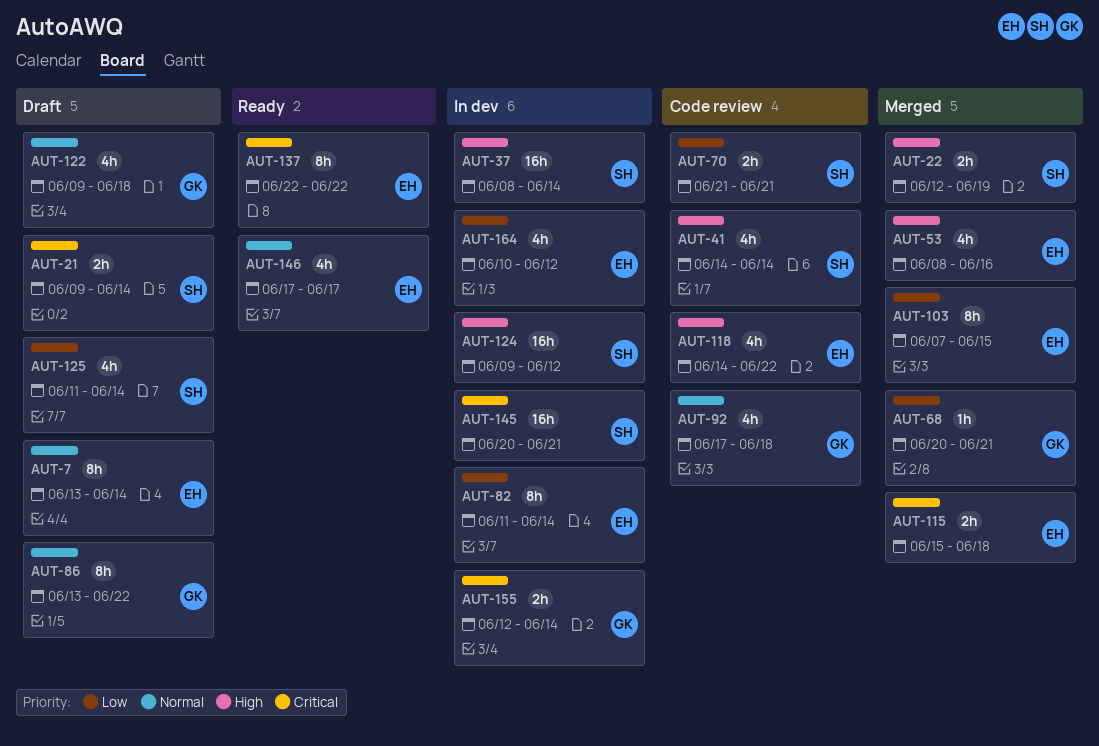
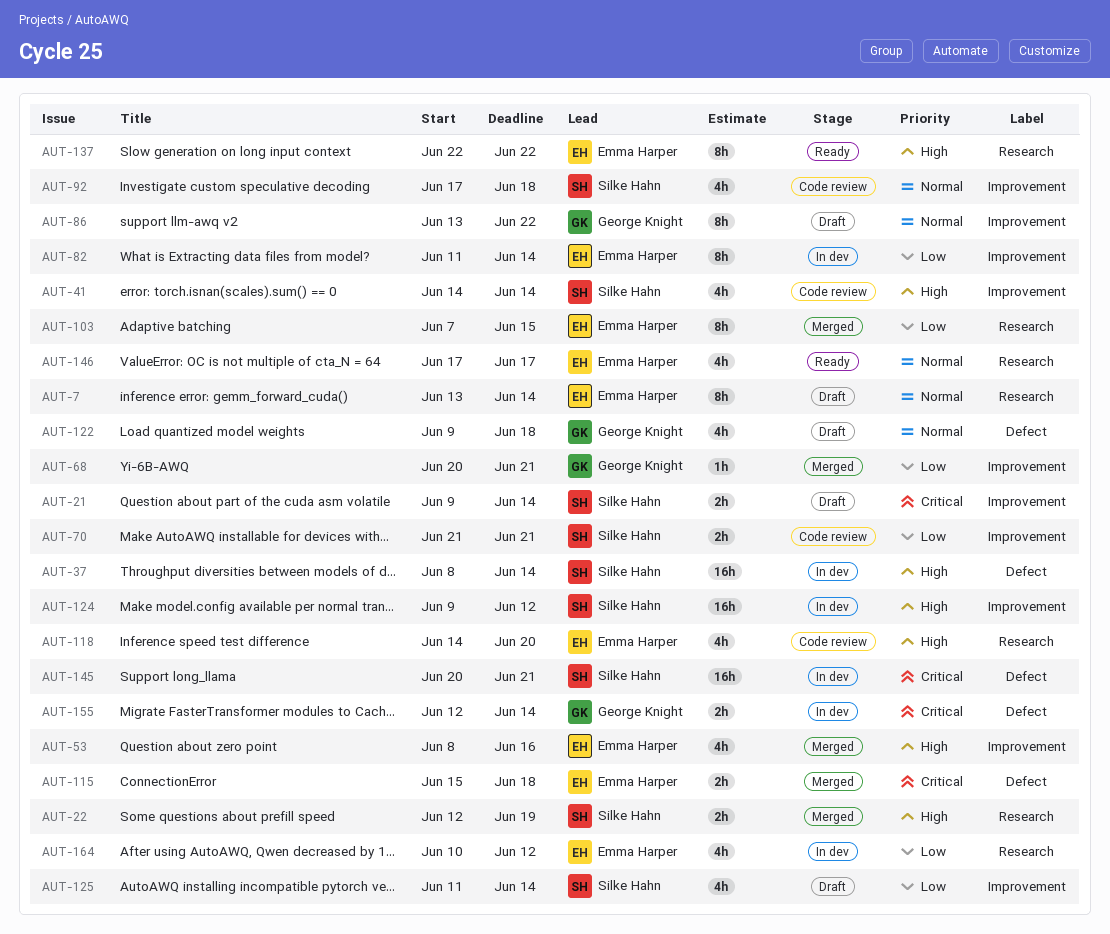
AUT-92, owner: George Knight -> Silke Hahn
AUT-118, due: Jun 22 -> Jun 20
AUT-137, priority: Critical -> High

